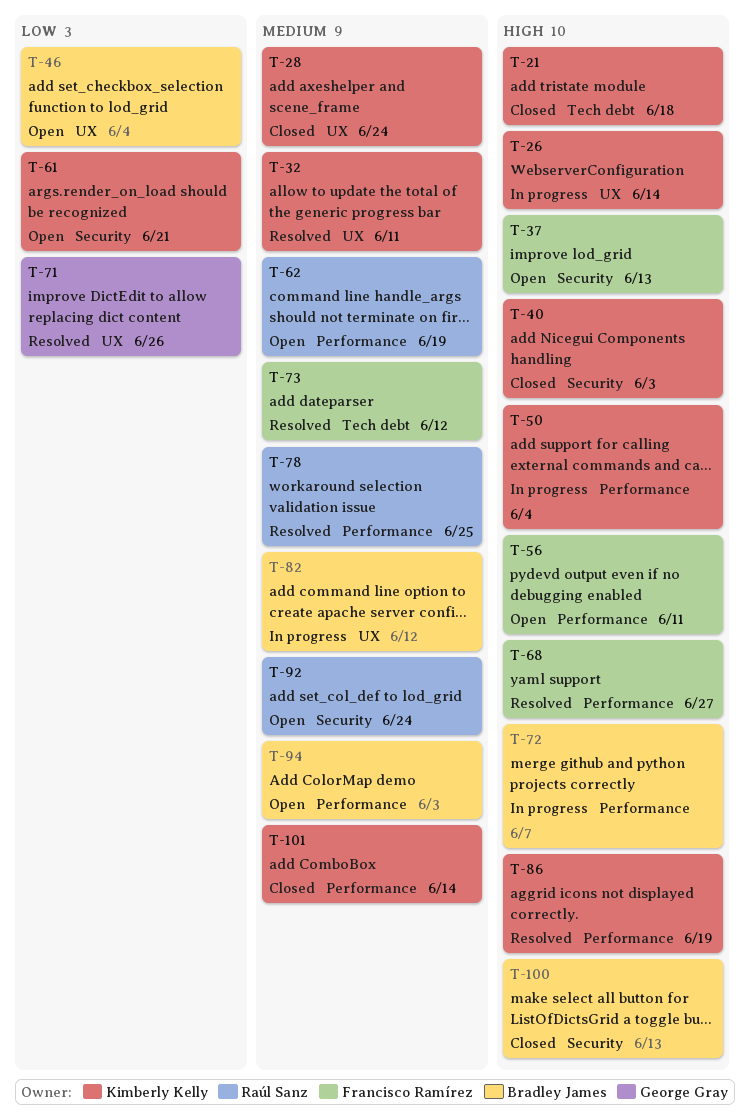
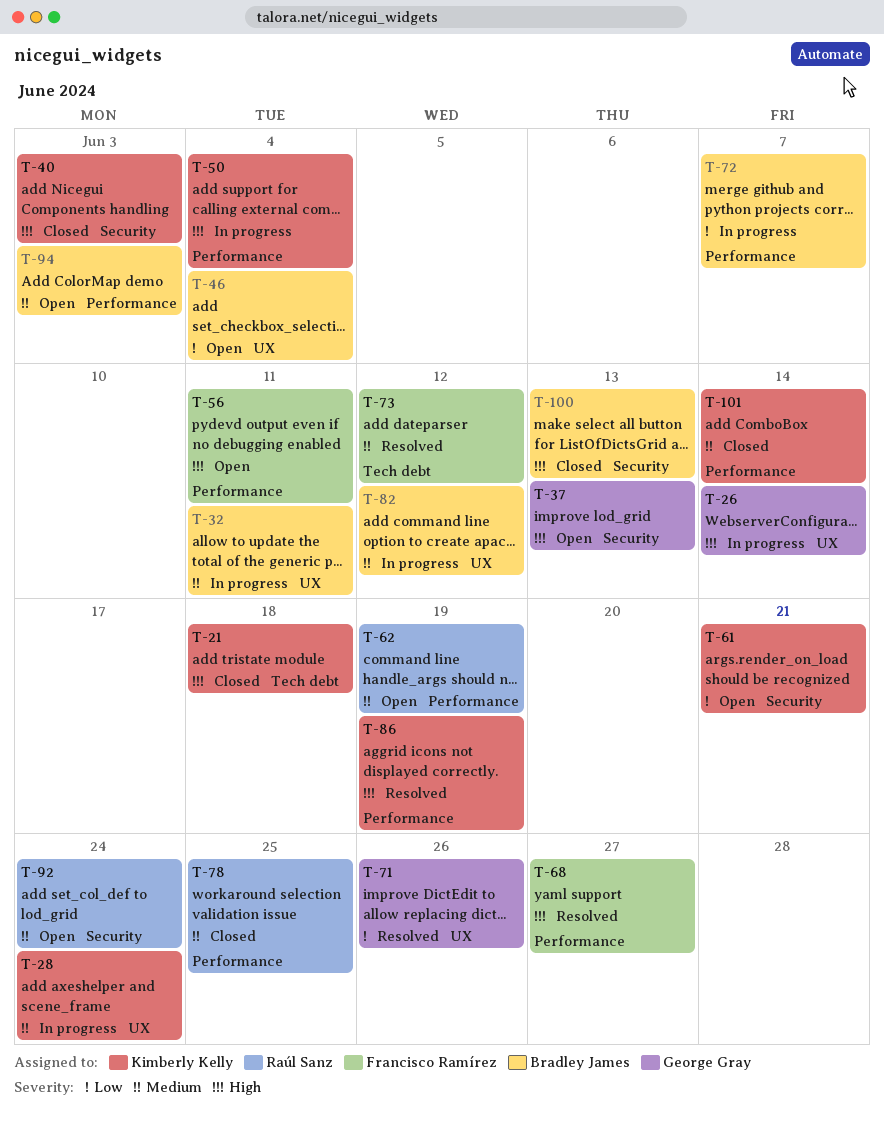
T-26, owner: Kimberly Kelly -> George Gray
T-28, status: Closed -> In progress
T-32, status: Resolved -> In progress
T-32, owner: Kimberly Kelly -> Bradley James
T-37, owner: Francisco Ramírez -> George Gray
T-72, priority: High -> Low
T-78, status: Resolved -> Closed

